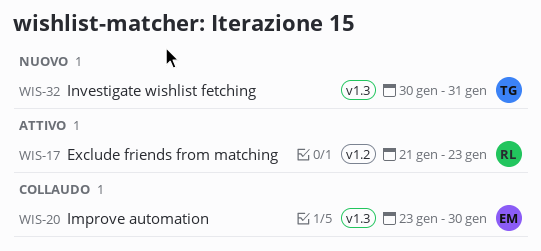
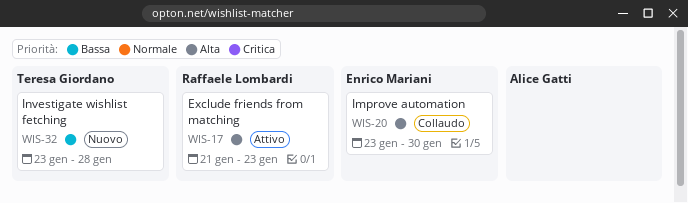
WIS-32, start: Jan 30 -> Jan 23
WIS-32, due: Jan 31 -> Jan 28

